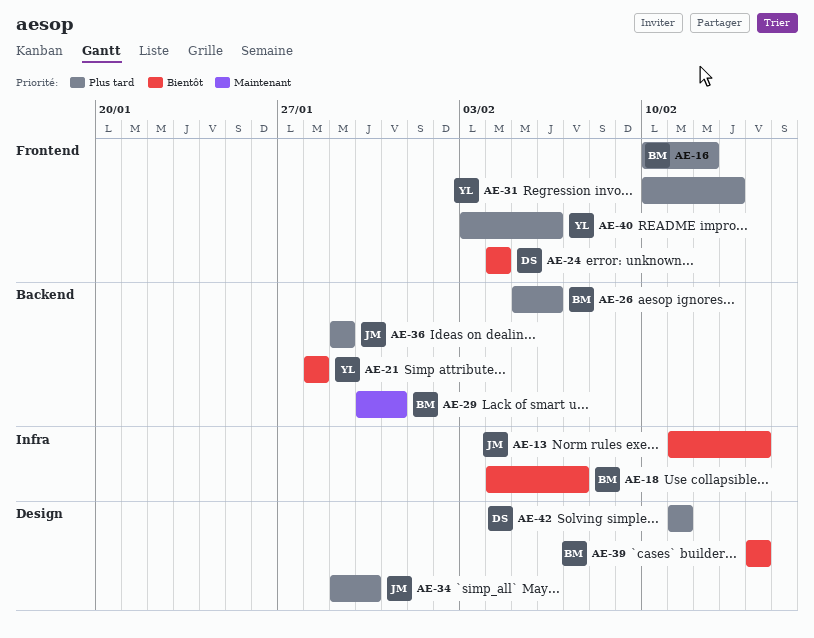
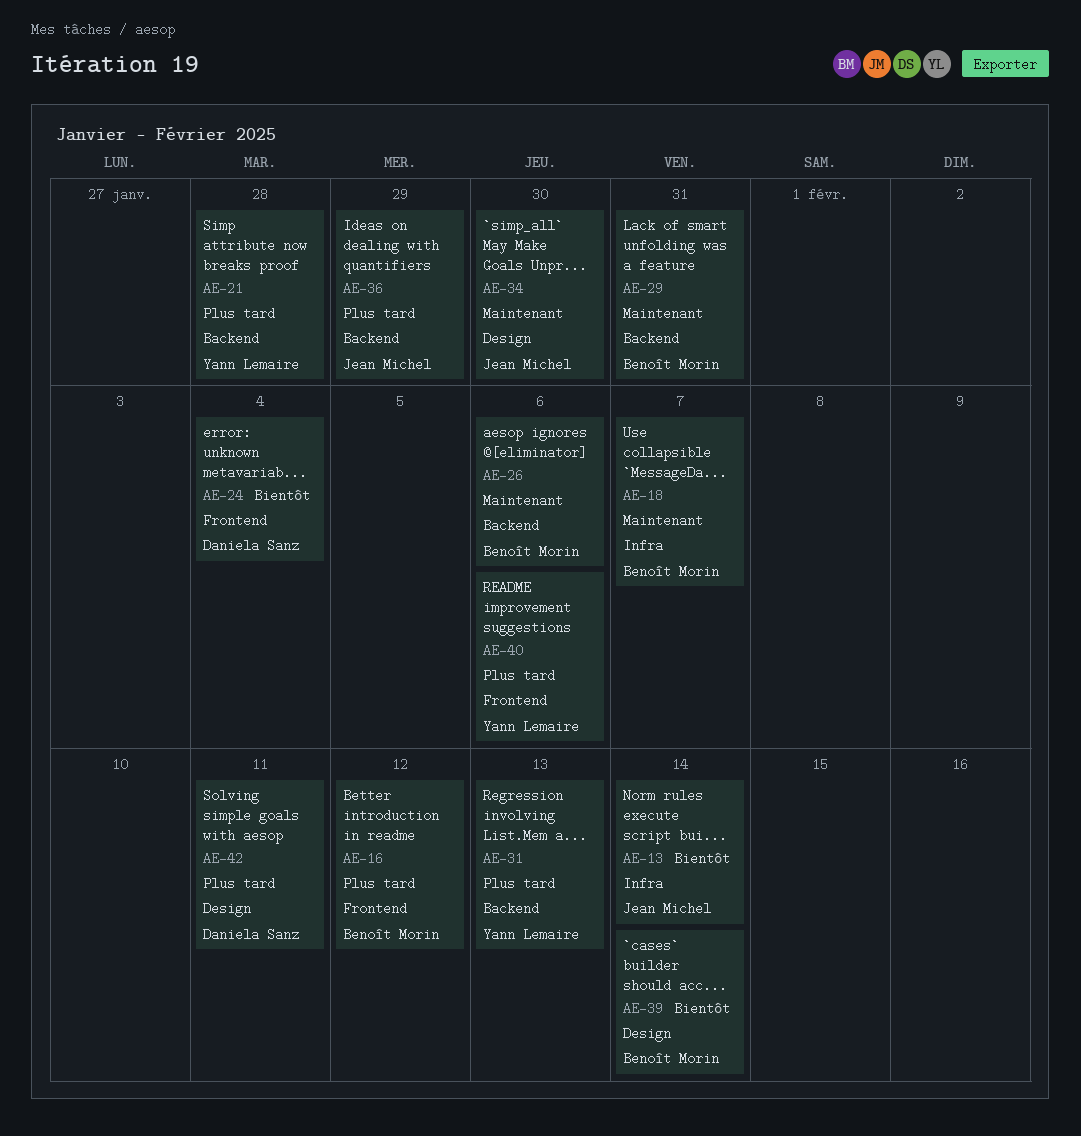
AE-18, priority: Bientôt -> Maintenant
AE-21, priority: Bientôt -> Plus tard
AE-26, priority: Plus tard -> Maintenant
AE-31, label: Frontend -> Backend
AE-34, priority: Plus tard -> Maintenant

